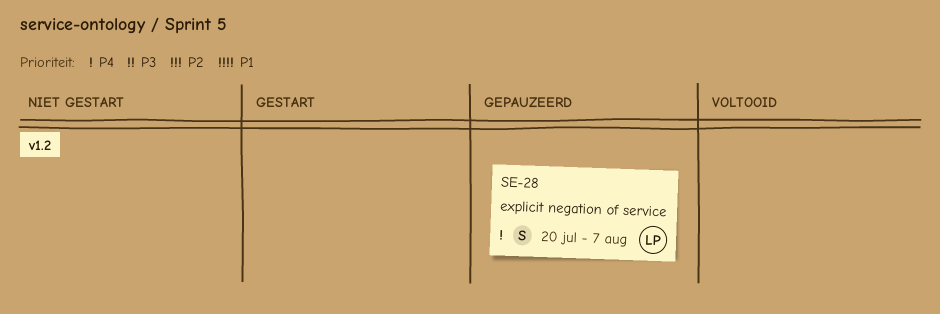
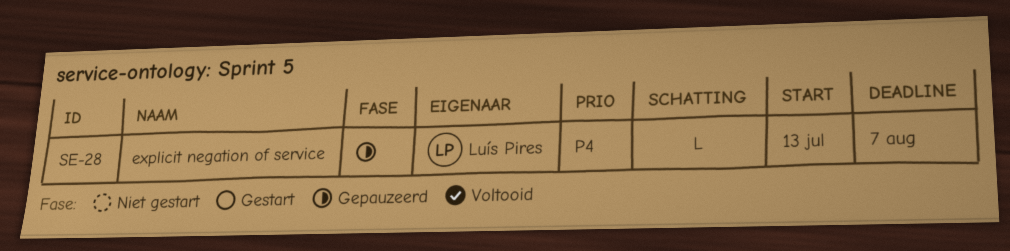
SE-28, estimate: S -> L
SE-28, start: Jul 20 -> Jul 13

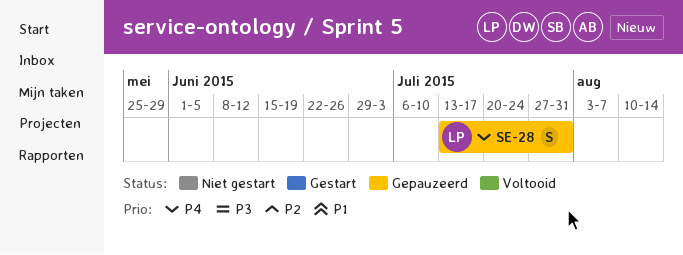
SE-28, estimate: L -> S
SE-28, due: Aug 7 -> Jul 31

